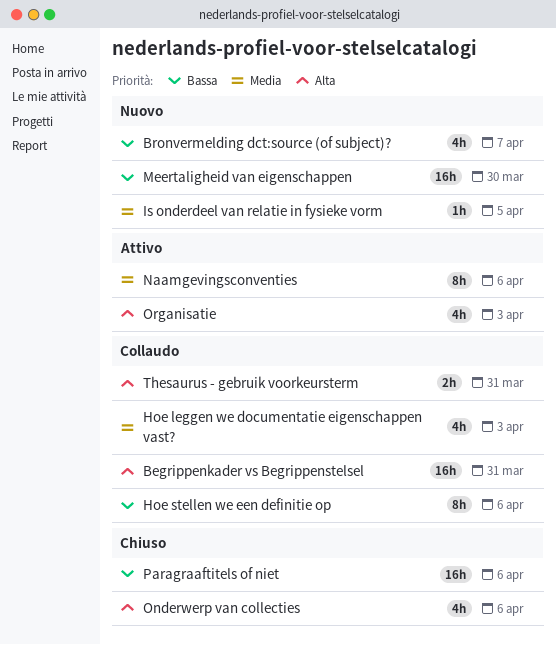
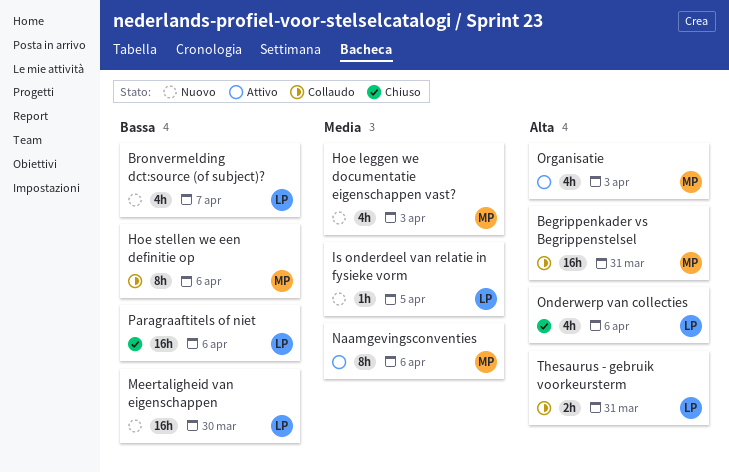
Hoe leggen we documentatie eigenschappen vast?, status: Collaudo -> Nuovo

